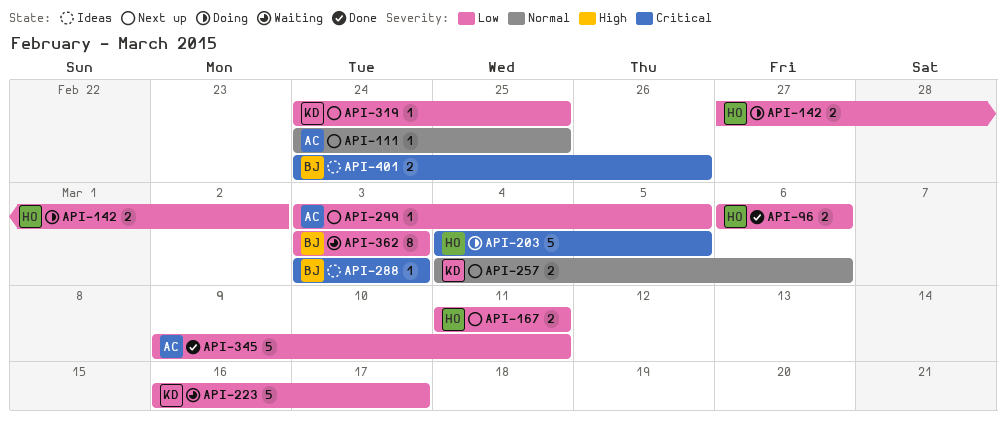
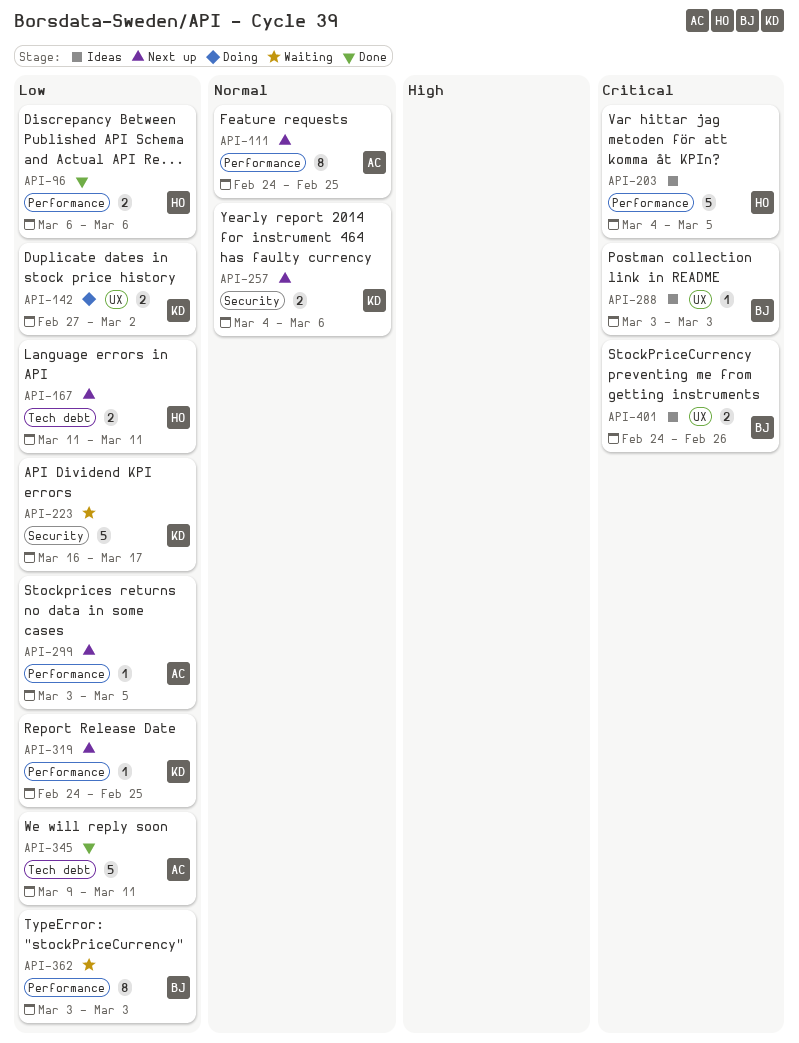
API-111, estimate: 1 -> 8
API-142, owner: HO -> KD
API-203, status: Doing -> Ideas

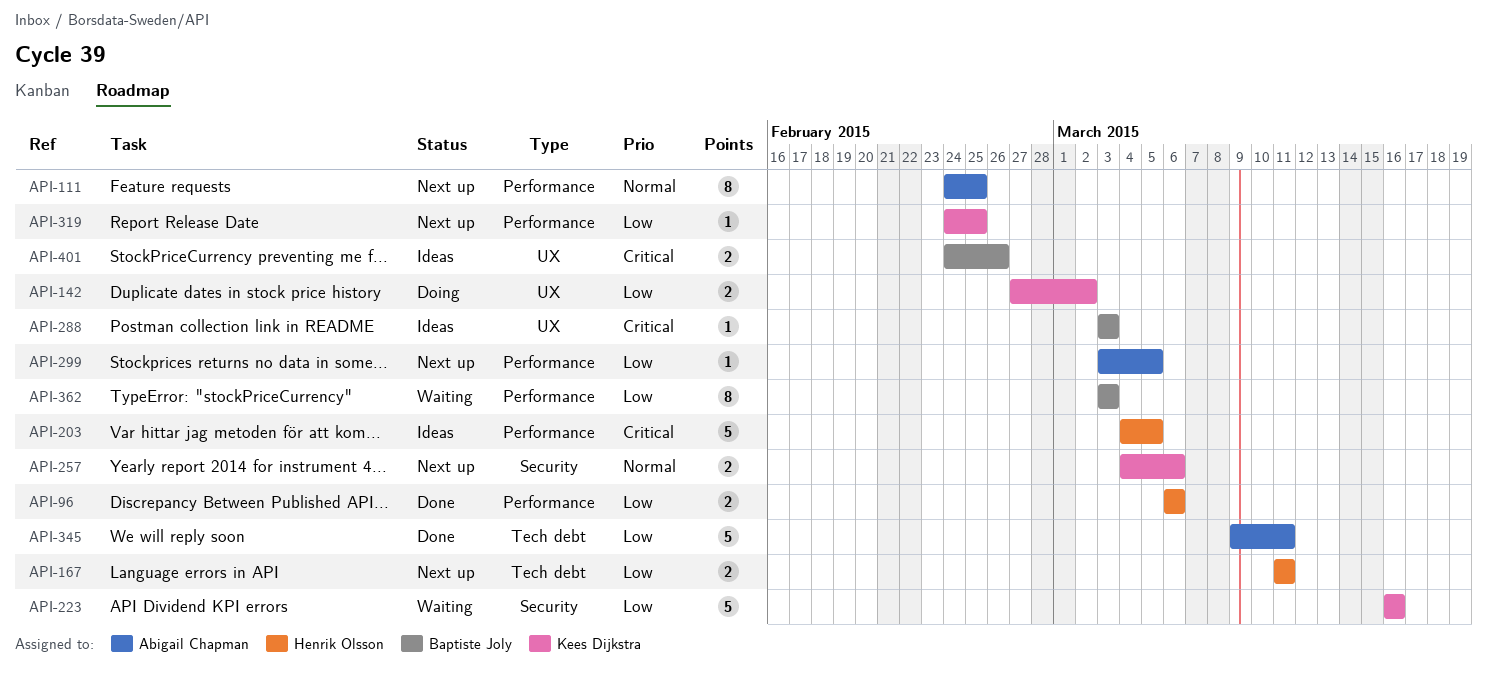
API-223, due: Mar 17 -> Mar 16

